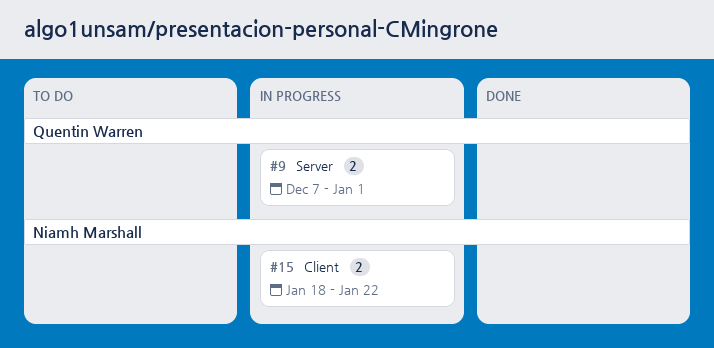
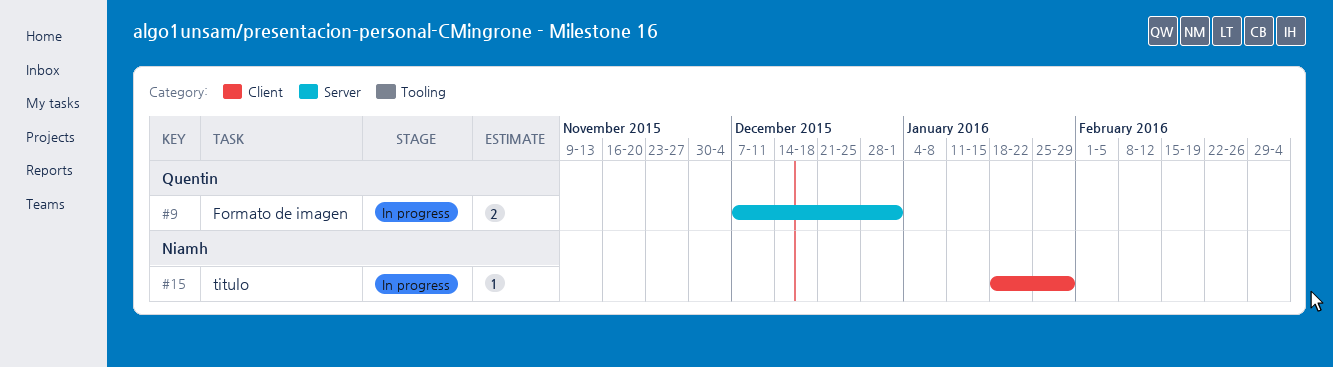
#15, estimate: 2 -> 1
#15, due: Jan 22 -> Jan 29

